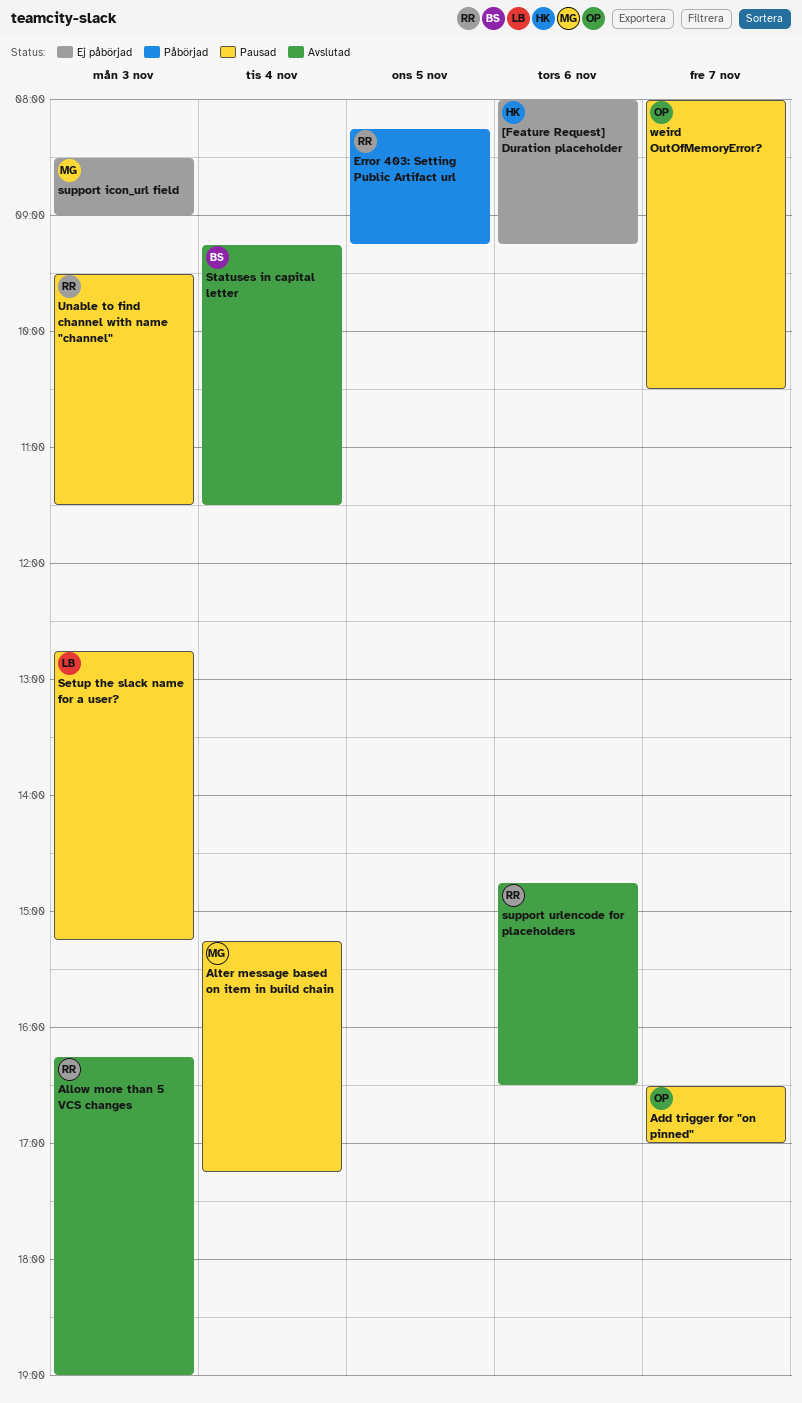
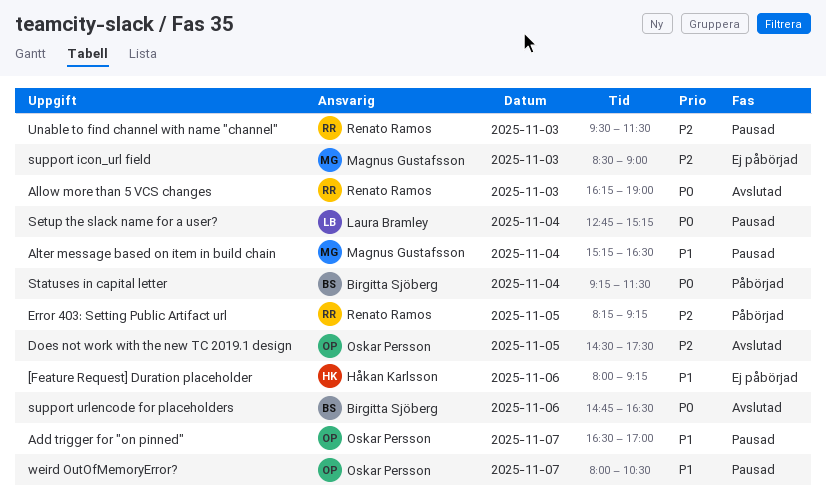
Alter message based on item in build chain, ends: 17:15 -> 16:30
Does not work with the new TC 2019.1 design: none -> present
Setup the slack name for a user?, day: Nov 3 -> Nov 4
Statuses in capital letter, status: Avslutad -> Påbörjad
support urlencode for placeholders, owner: Renato Ramos -> Birgitta Sjöberg

